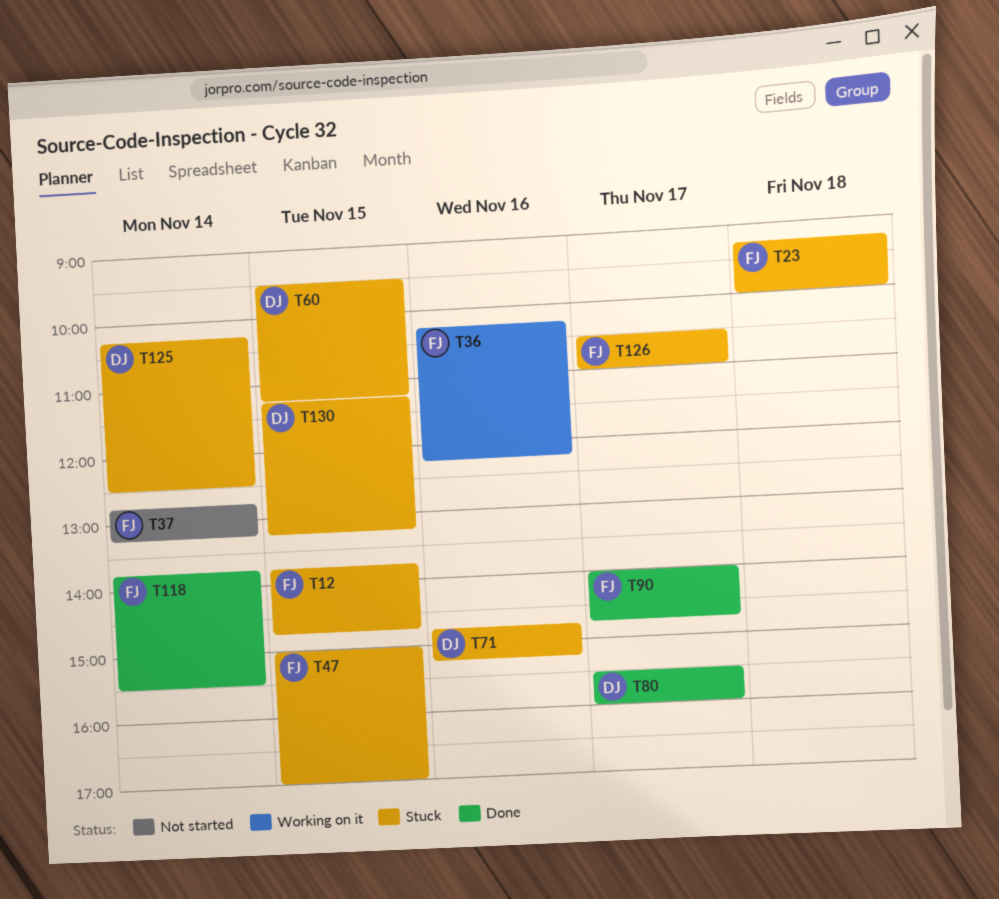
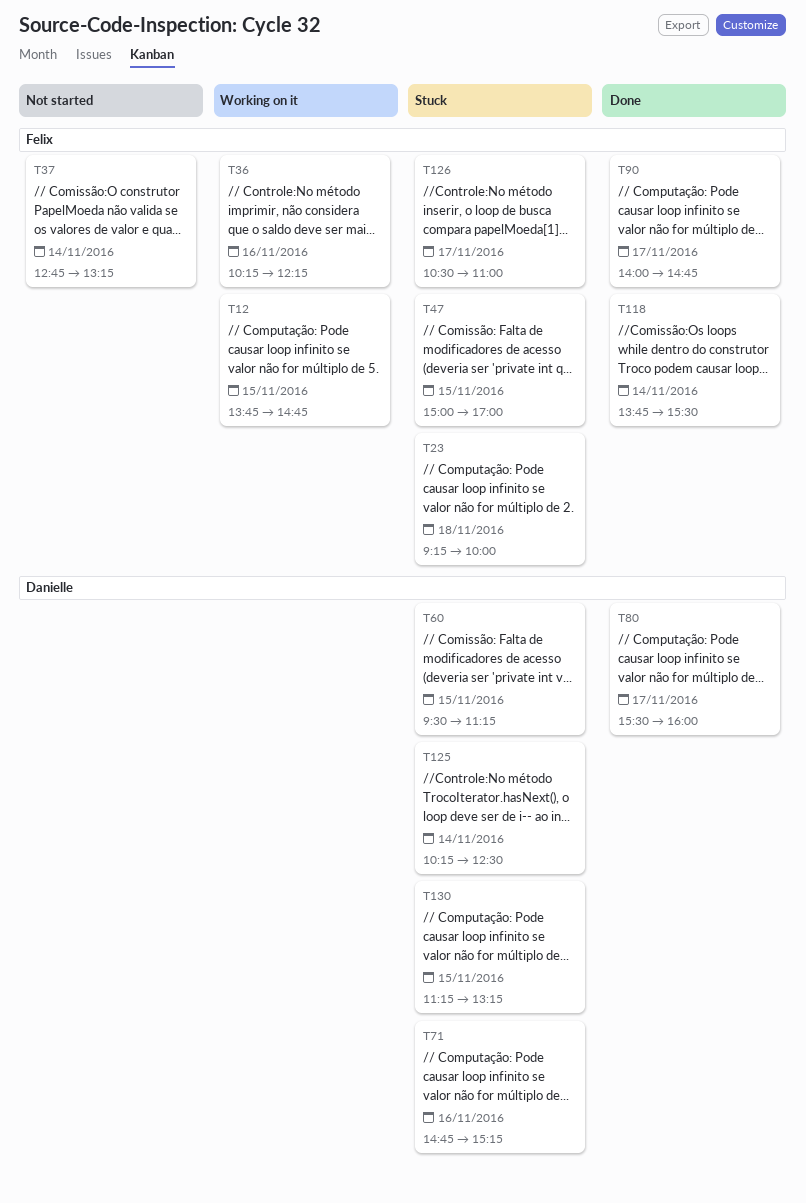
T12, status: Stuck -> Working on it

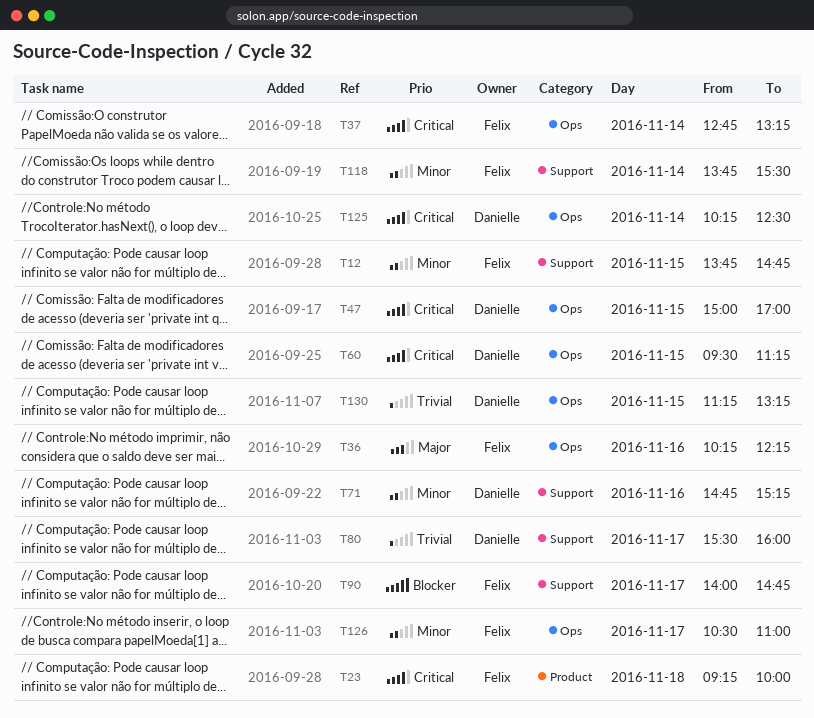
T47, owner: Felix -> Danielle

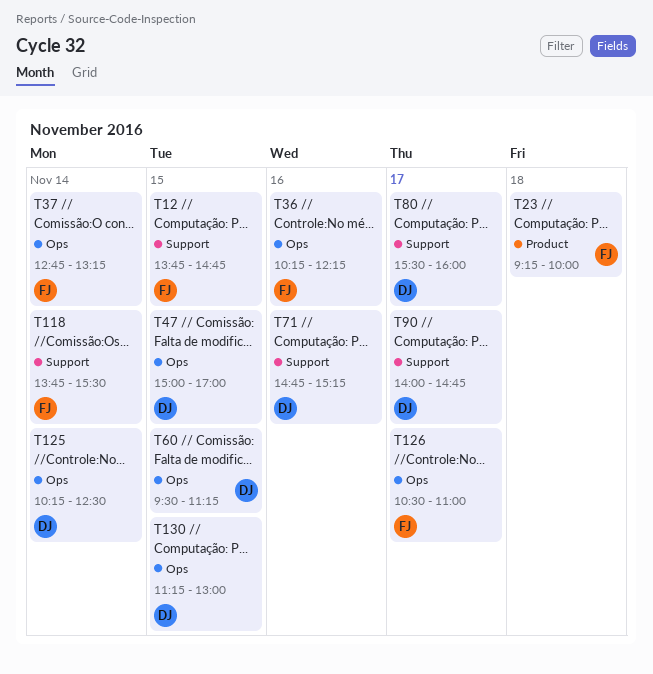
T90, owner: Felix -> Danielle
T130, ends: 13:15 -> 13:00

